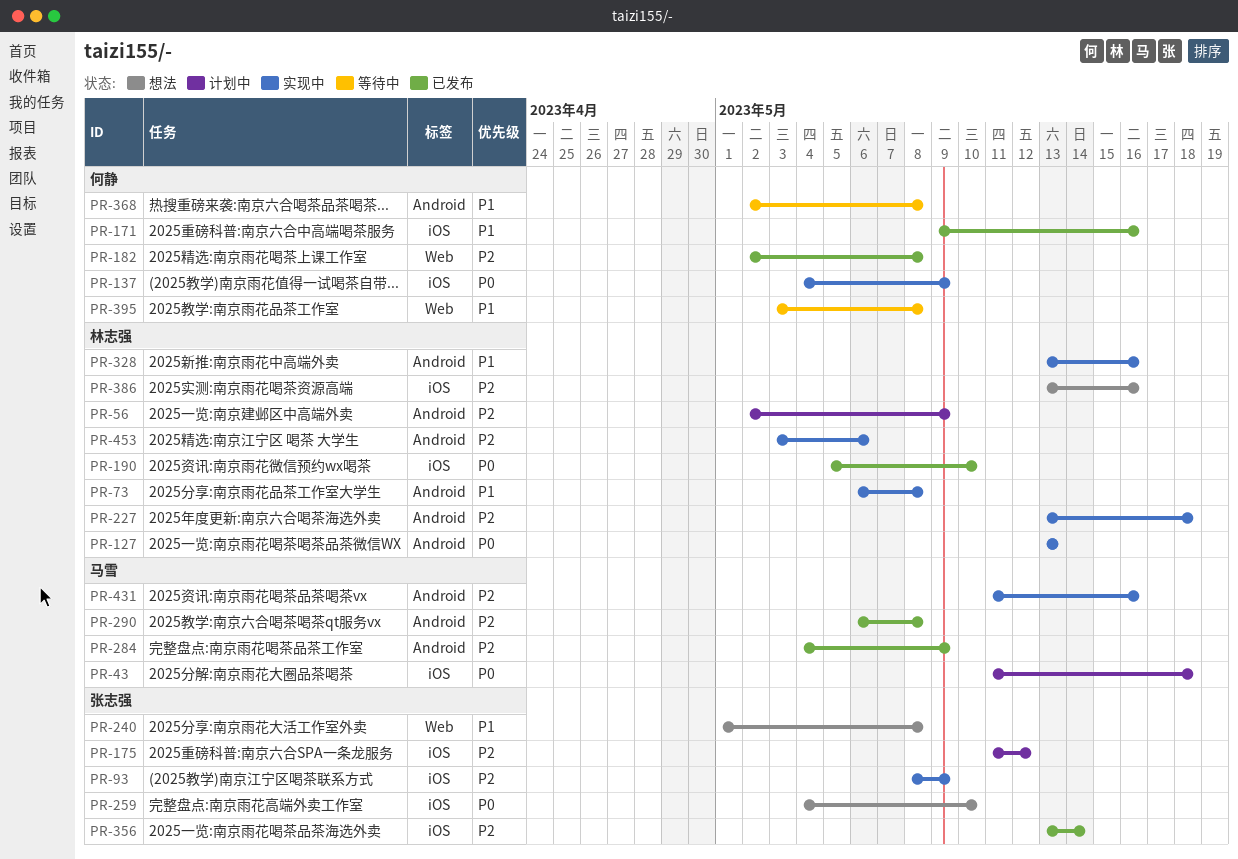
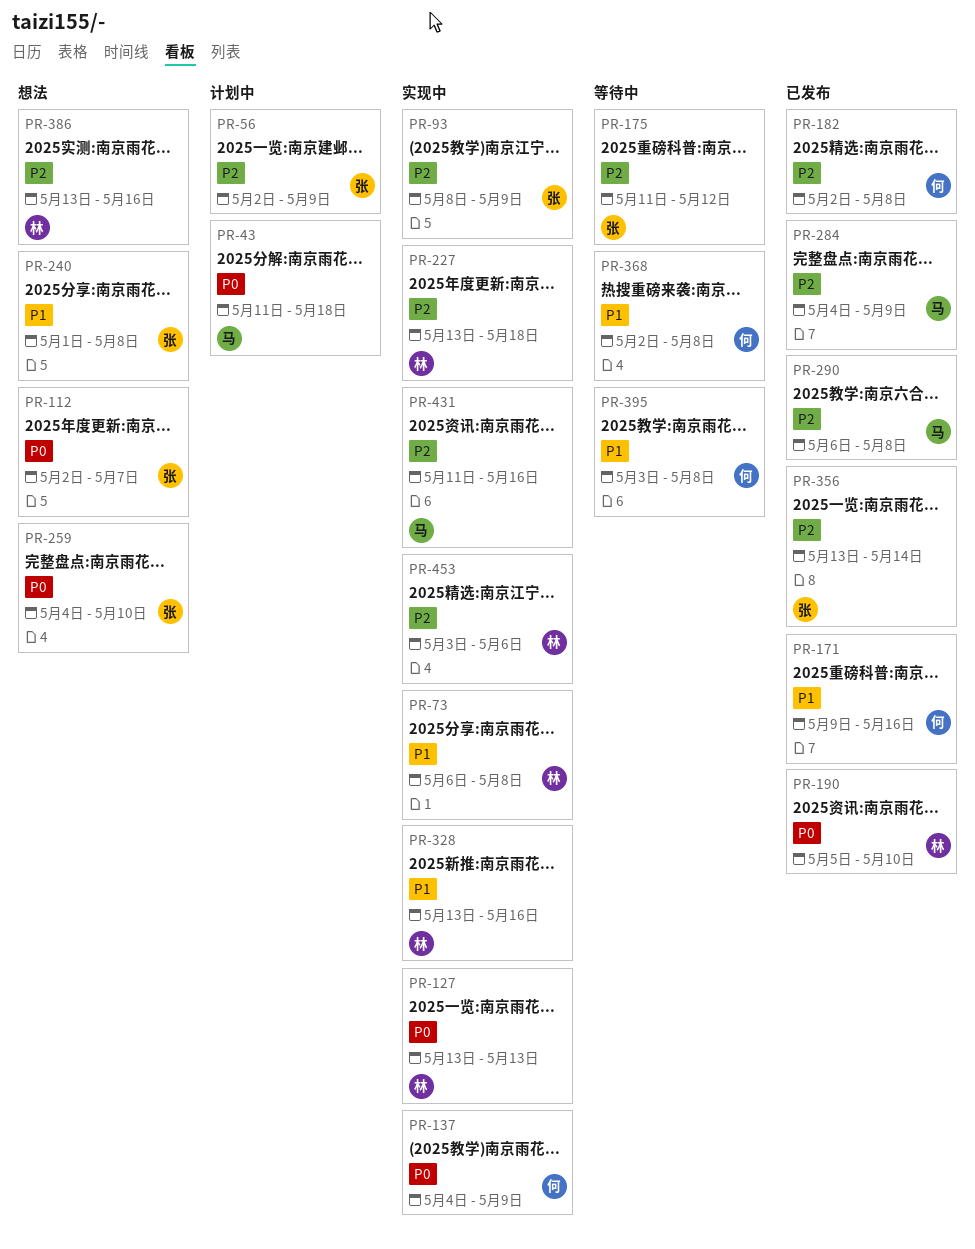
PR-56, owner: 林志强 -> 张志强
PR-112: none -> present
PR-175, status: 计划中 -> 等待中

